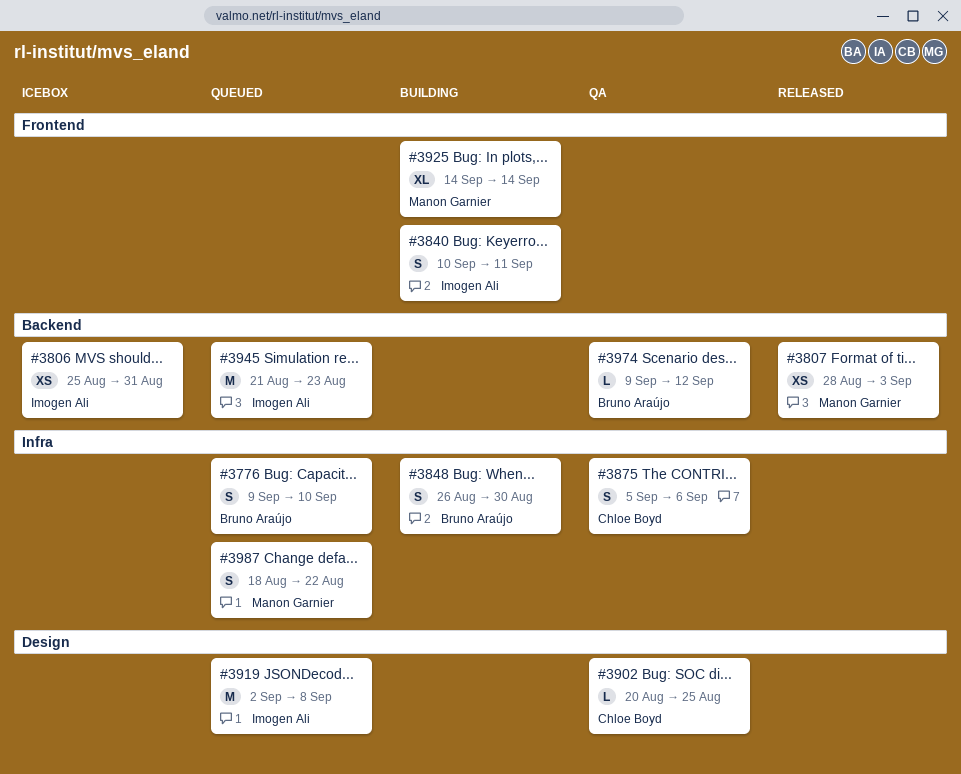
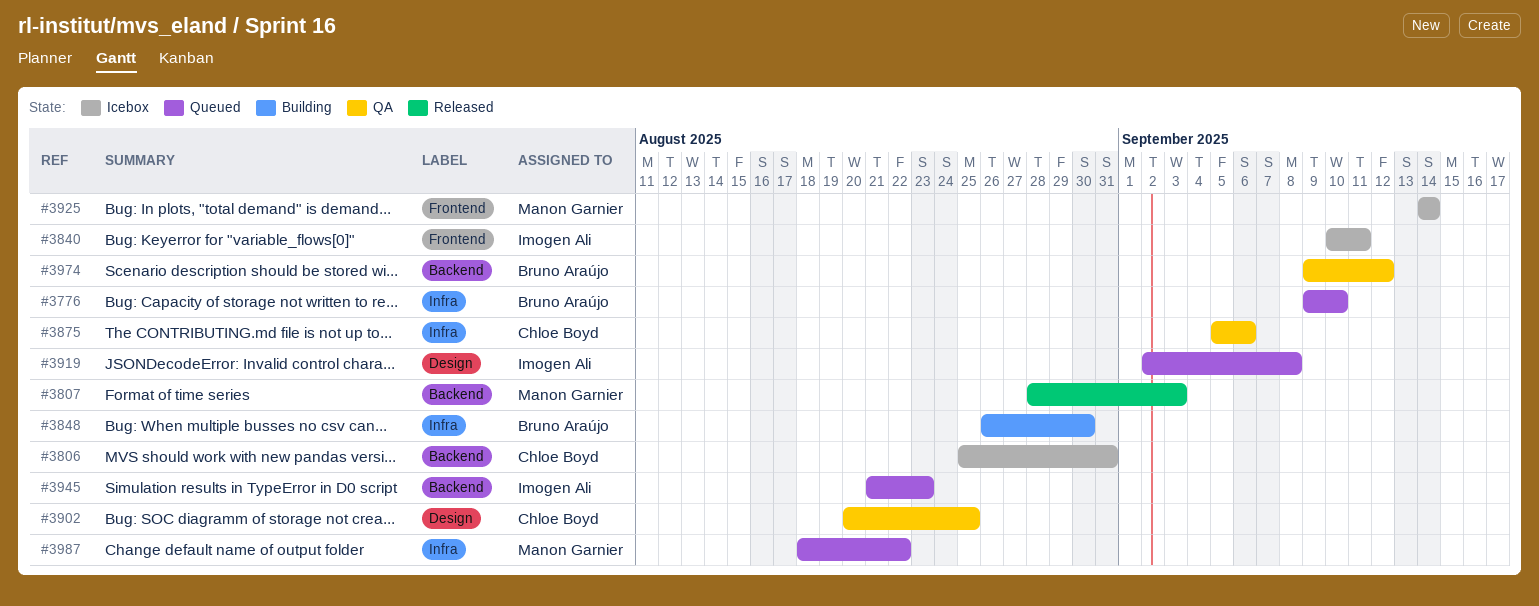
#3806, owner: Imogen Ali -> Chloe Boyd
#3840, status: Building -> Icebox
#3925, status: Building -> Icebox

